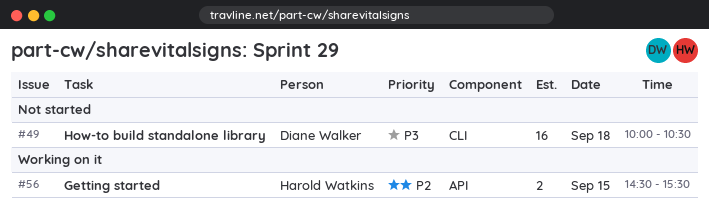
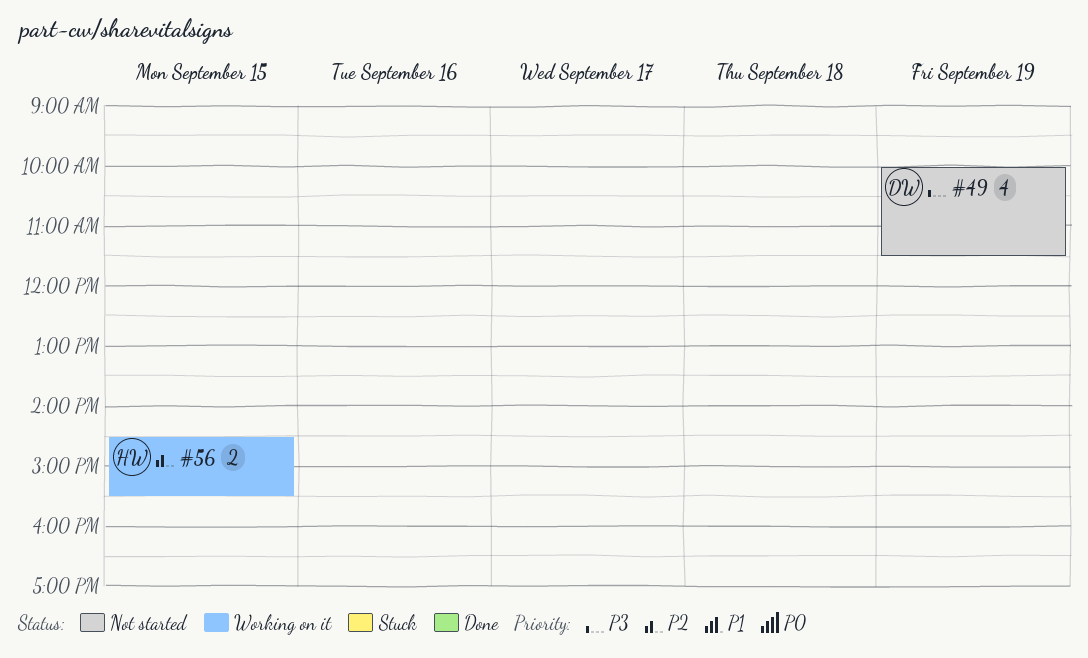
#49, estimate: 16 -> 4
#49, day: Sep 18 -> Sep 19
#49, ends: 10:30 -> 11:30

